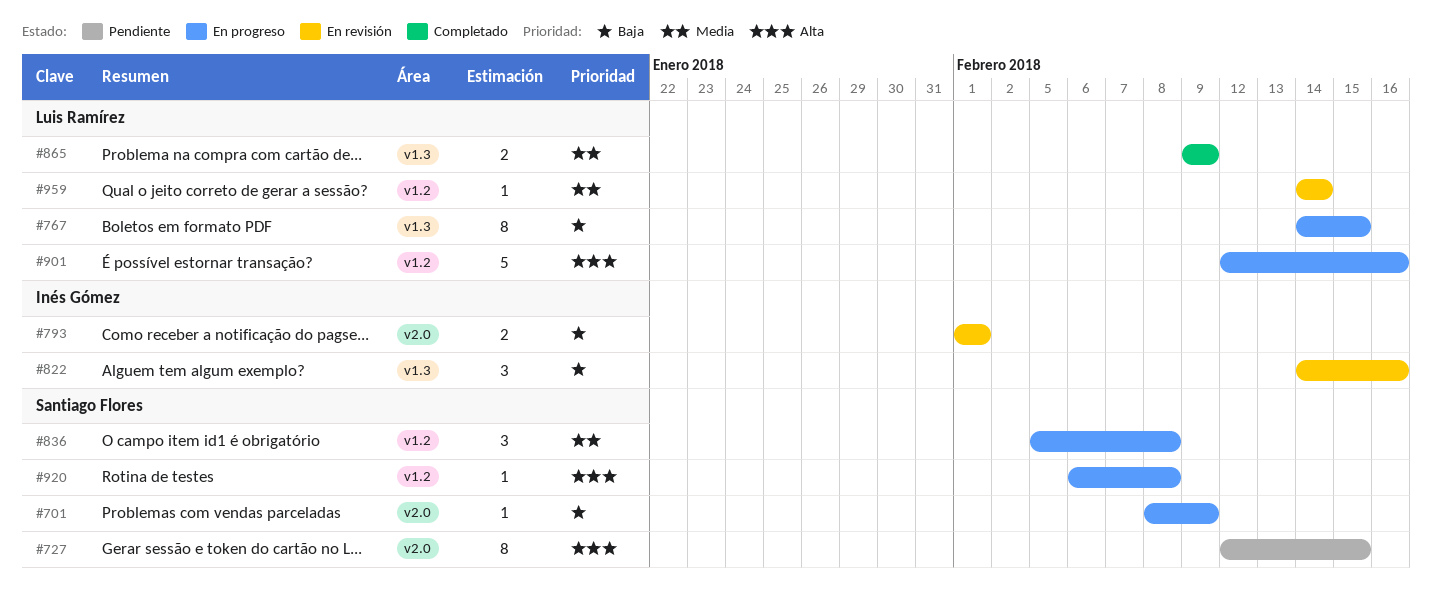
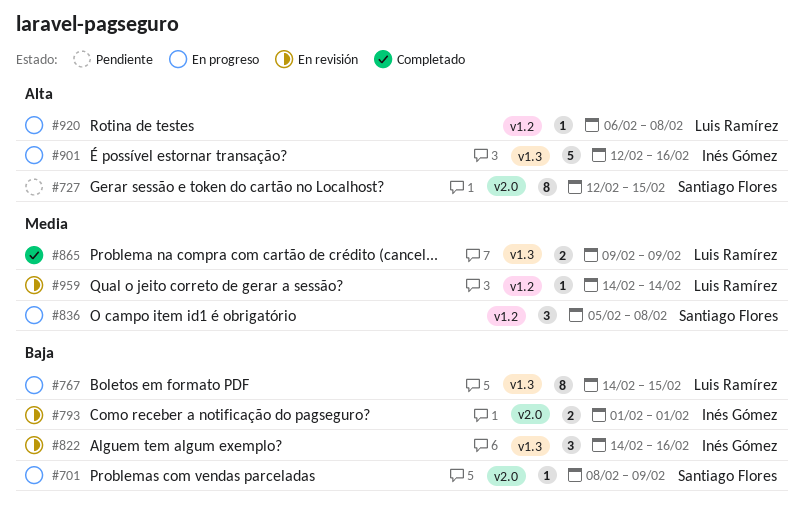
#901, owner: Luis Ramírez -> Inés Gómez
#901, label: v1.2 -> v1.3
#920, owner: Santiago Flores -> Luis Ramírez

